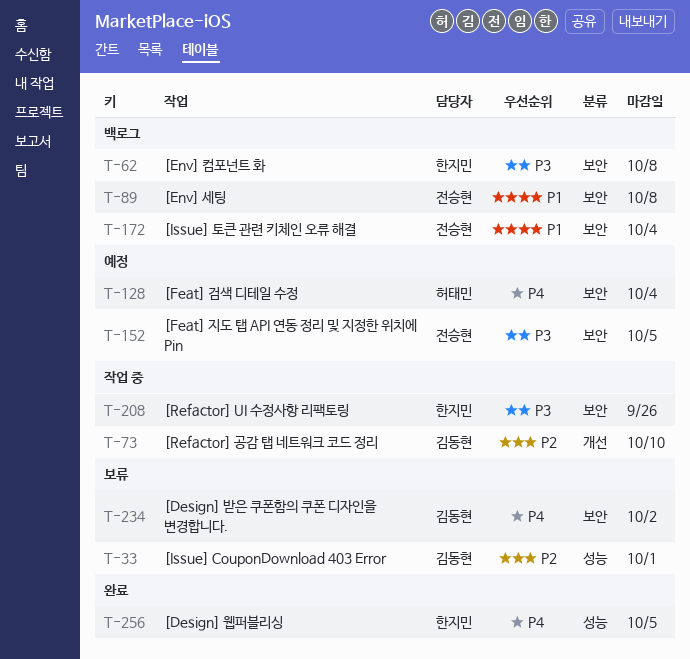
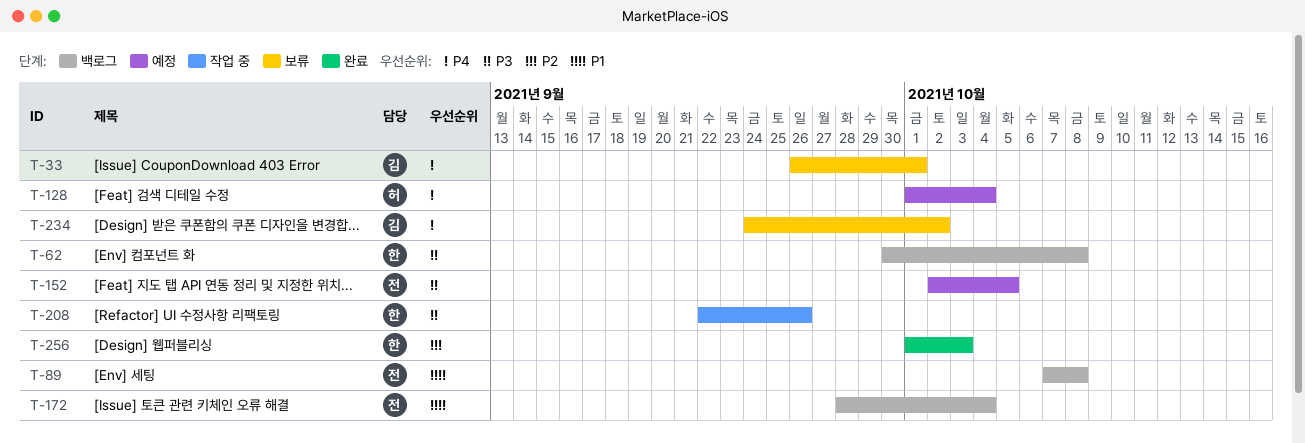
T-33, priority: P2 -> P4
T-73: present -> none
T-256, priority: P4 -> P2
T-256, due: Oct 5 -> Oct 3

